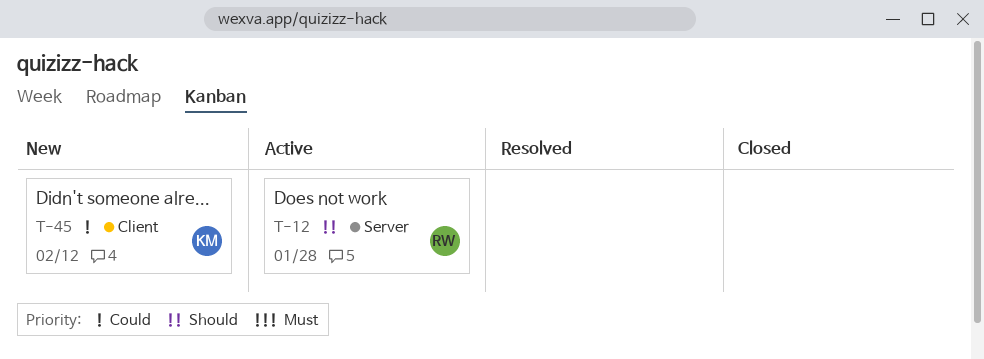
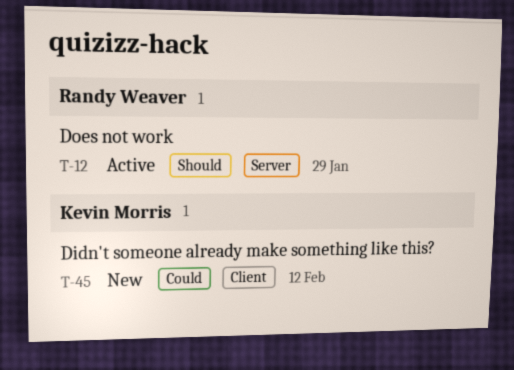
T-12, due: Jan 28 -> Jan 29

